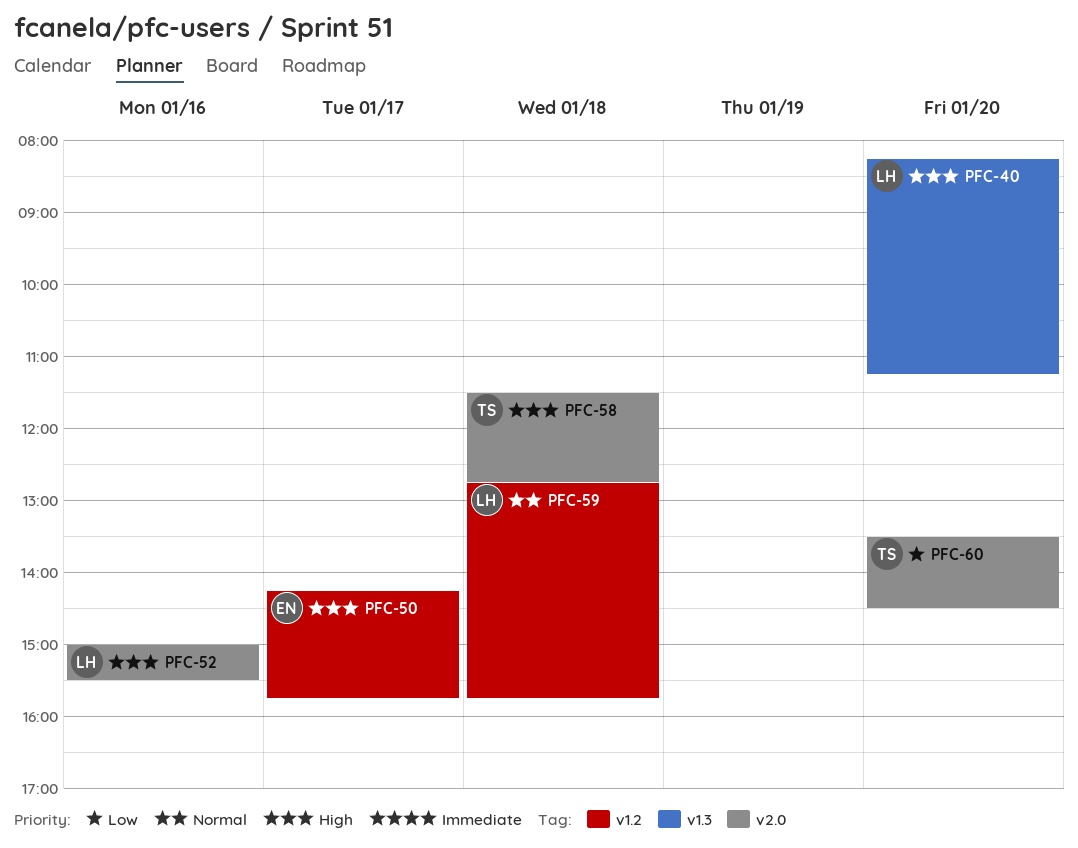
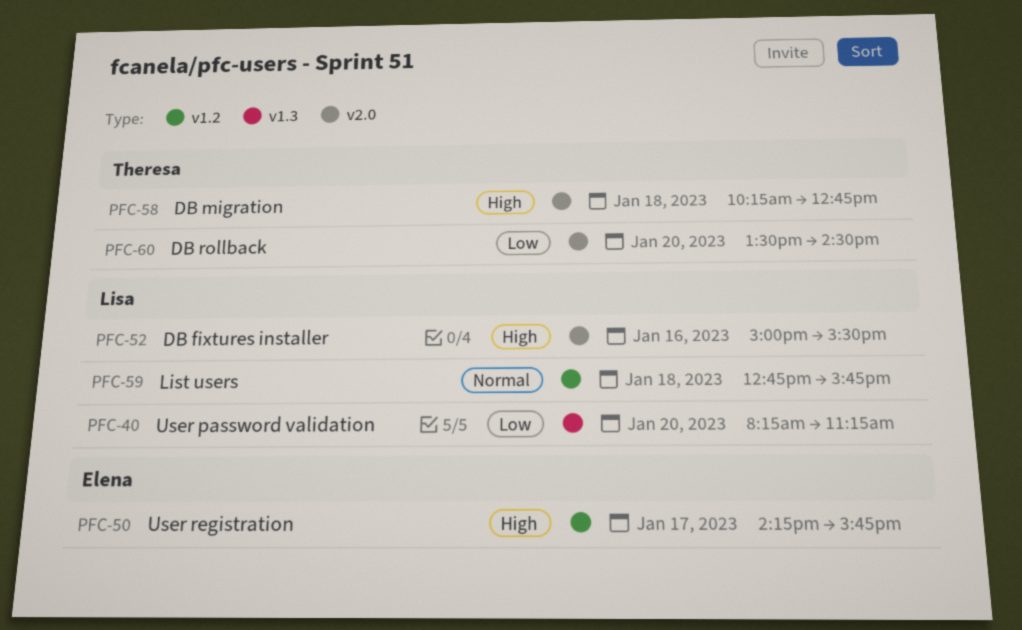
PFC-40, priority: High -> Low
PFC-58, begins: 11:30 -> 10:15

